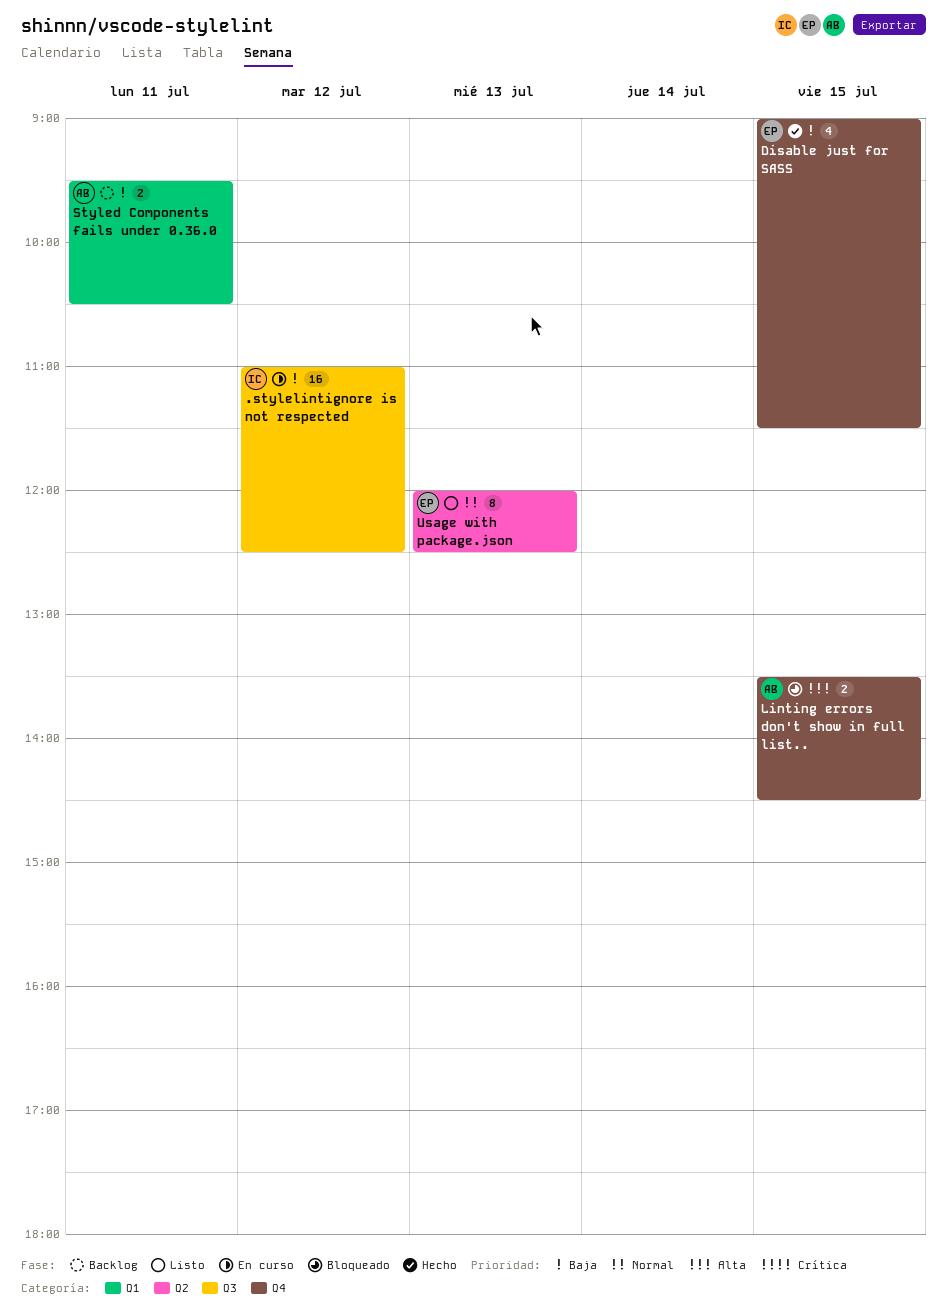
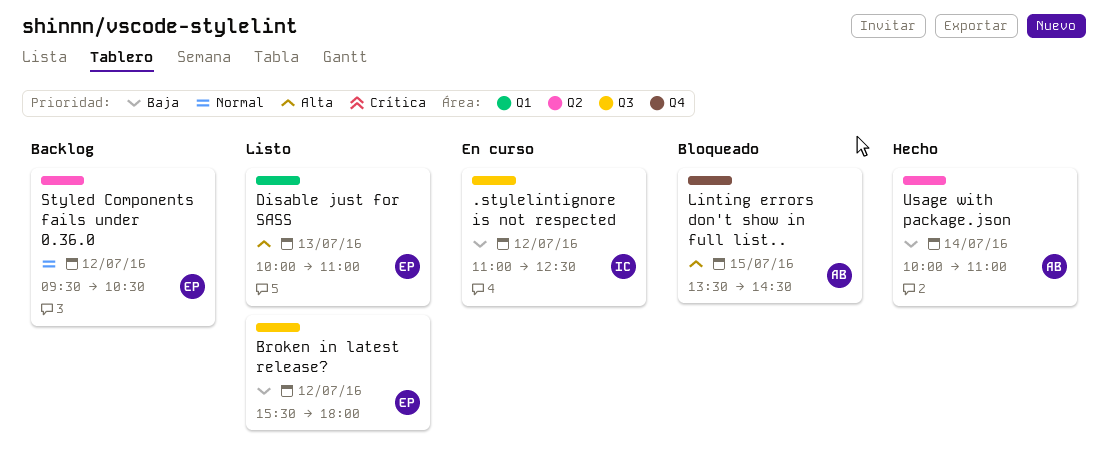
Broken in latest release?: none -> present
Disable just for SASS, status: Hecho -> Listo
Disable just for SASS, priority: Baja -> Alta
Disable just for SASS, label: Q4 -> Q1
Disable just for SASS, day: Jul 15 -> Jul 13
Disable just for SASS, begins: 09:00 -> 10:00
Disable just for SASS, ends: 11:30 -> 11:00
Styled Components fails under 0.36.0, owner: AB -> EP
Styled Components fails under 0.36.0, priority: Baja -> Normal
Styled Components fails under 0.36.0, label: Q1 -> Q2
Styled Components fails under 0.36.0, day: Jul 11 -> Jul 12
Usage with package.json, status: Listo -> Hecho
Usage with package.json, owner: EP -> AB
Usage with package.json, priority: Normal -> Baja
Usage with package.json, day: Jul 13 -> Jul 14
Usage with package.json, begins: 12:00 -> 10:00
Usage with package.json, ends: 12:30 -> 11:00

